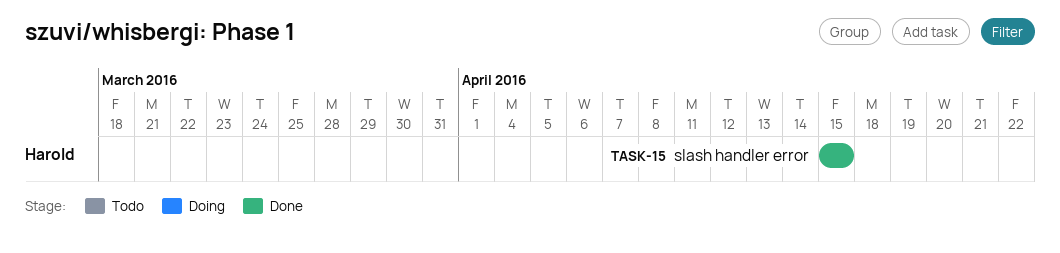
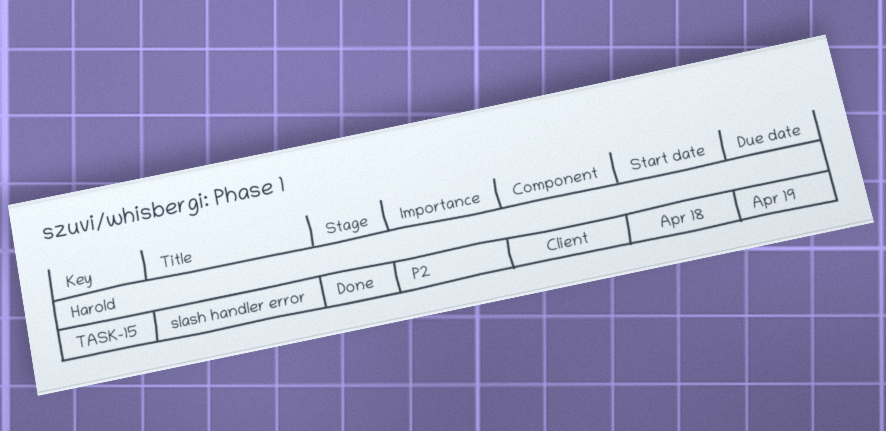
TASK-15, start: Apr 15 -> Apr 18
TASK-15, due: Apr 15 -> Apr 19

